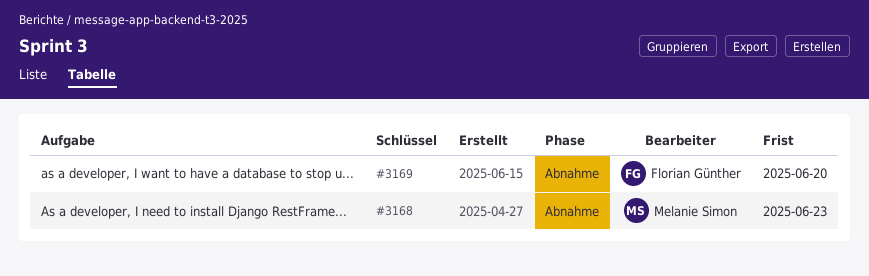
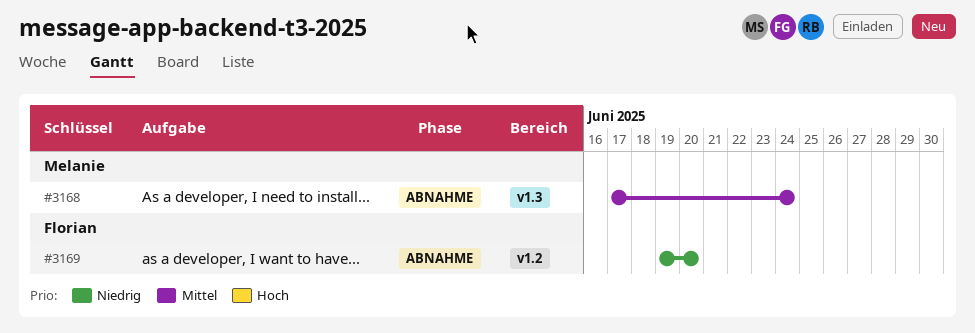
#3168, due: Jun 23 -> Jun 24

